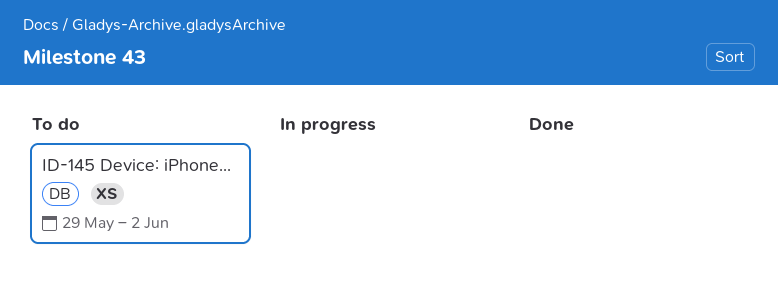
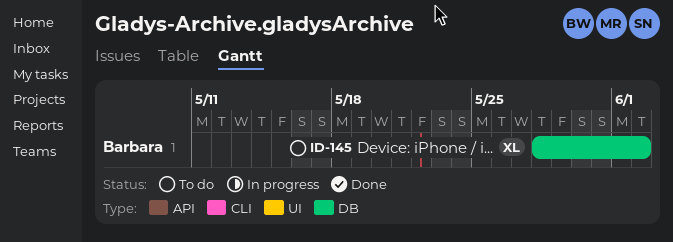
ID-145, estimate: XS -> XL
ID-145, start: May 29 -> May 28

